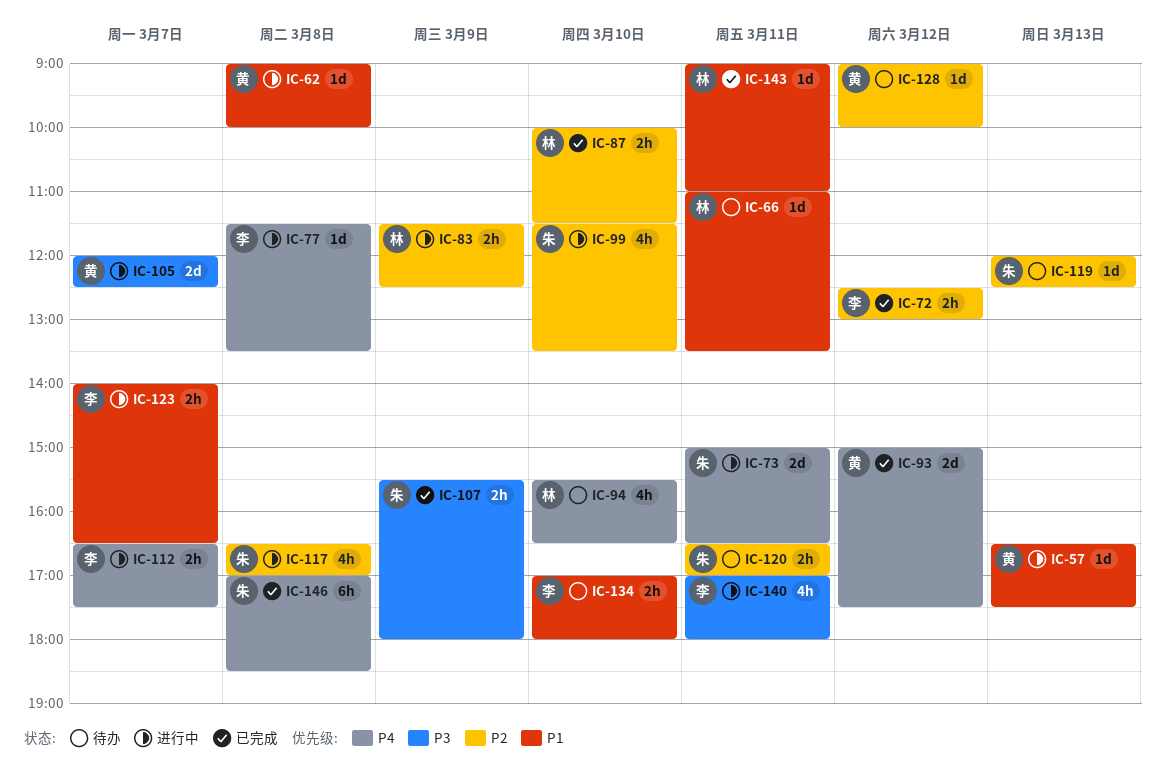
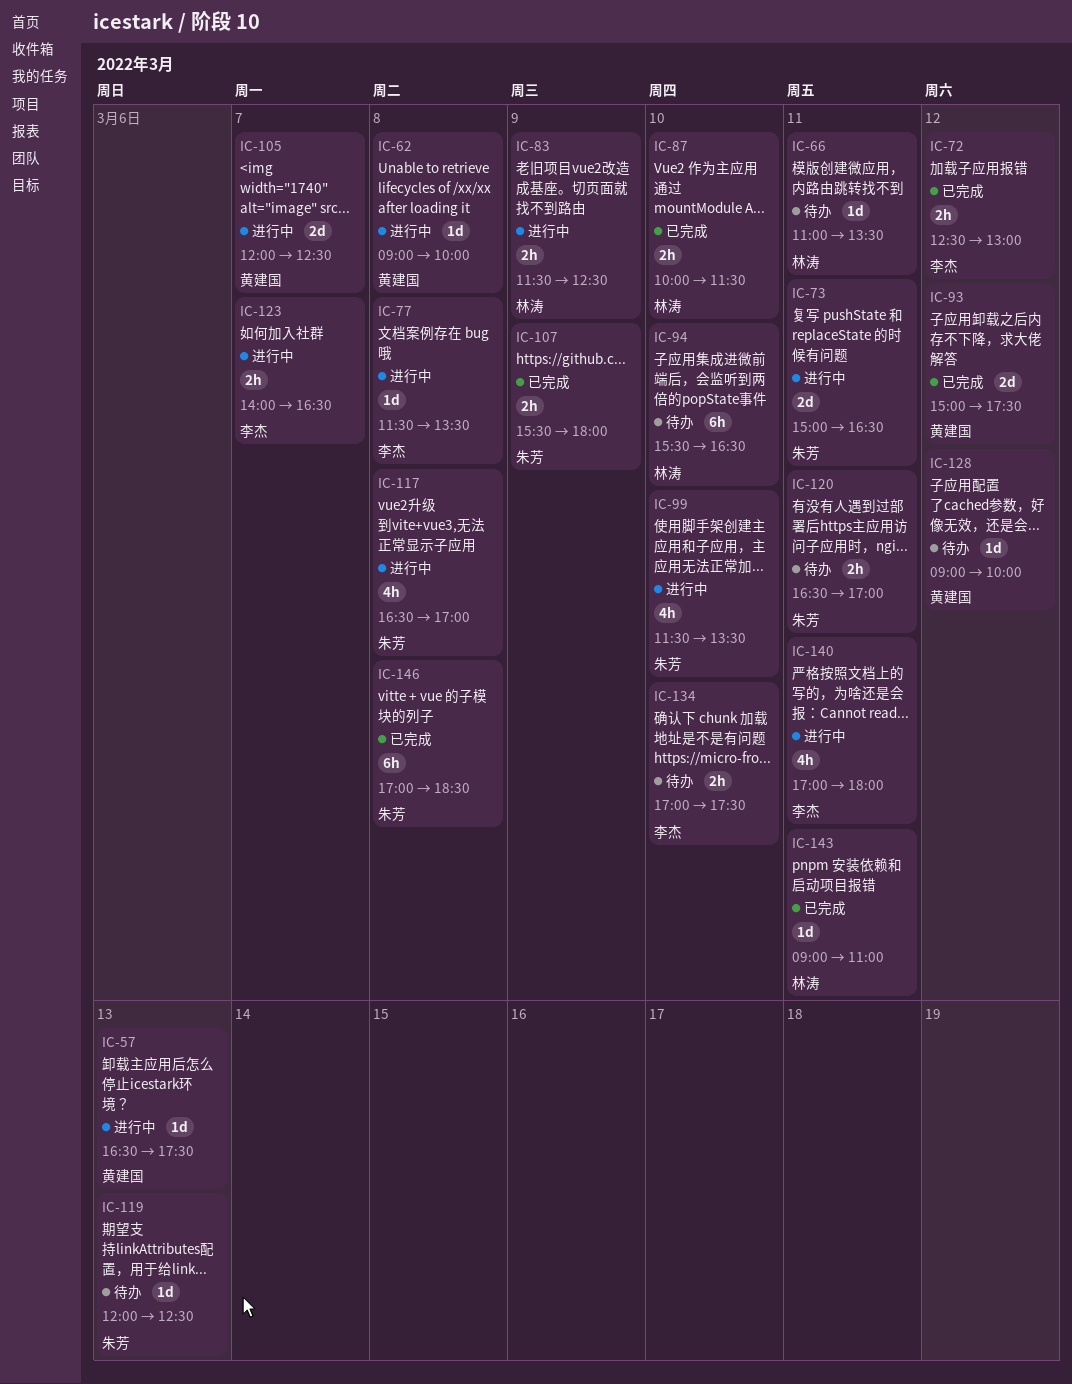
IC-94, estimate: 4h -> 6h
IC-112: present -> none
IC-134, ends: 18:00 -> 17:30

